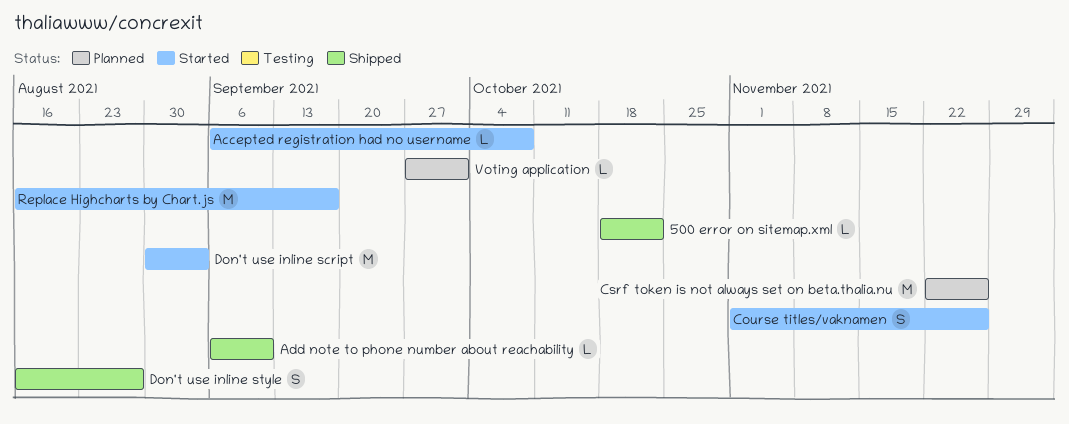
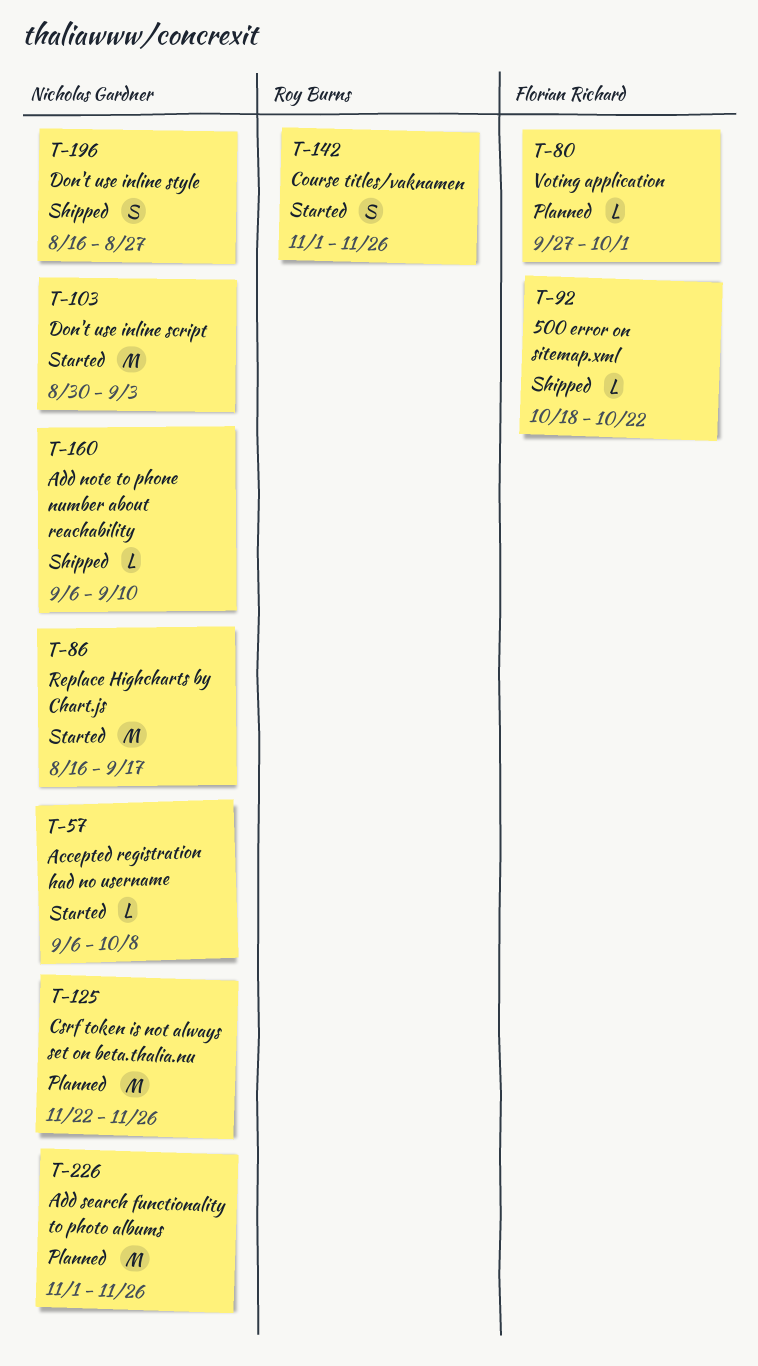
Add search functionality to photo albums: none -> present

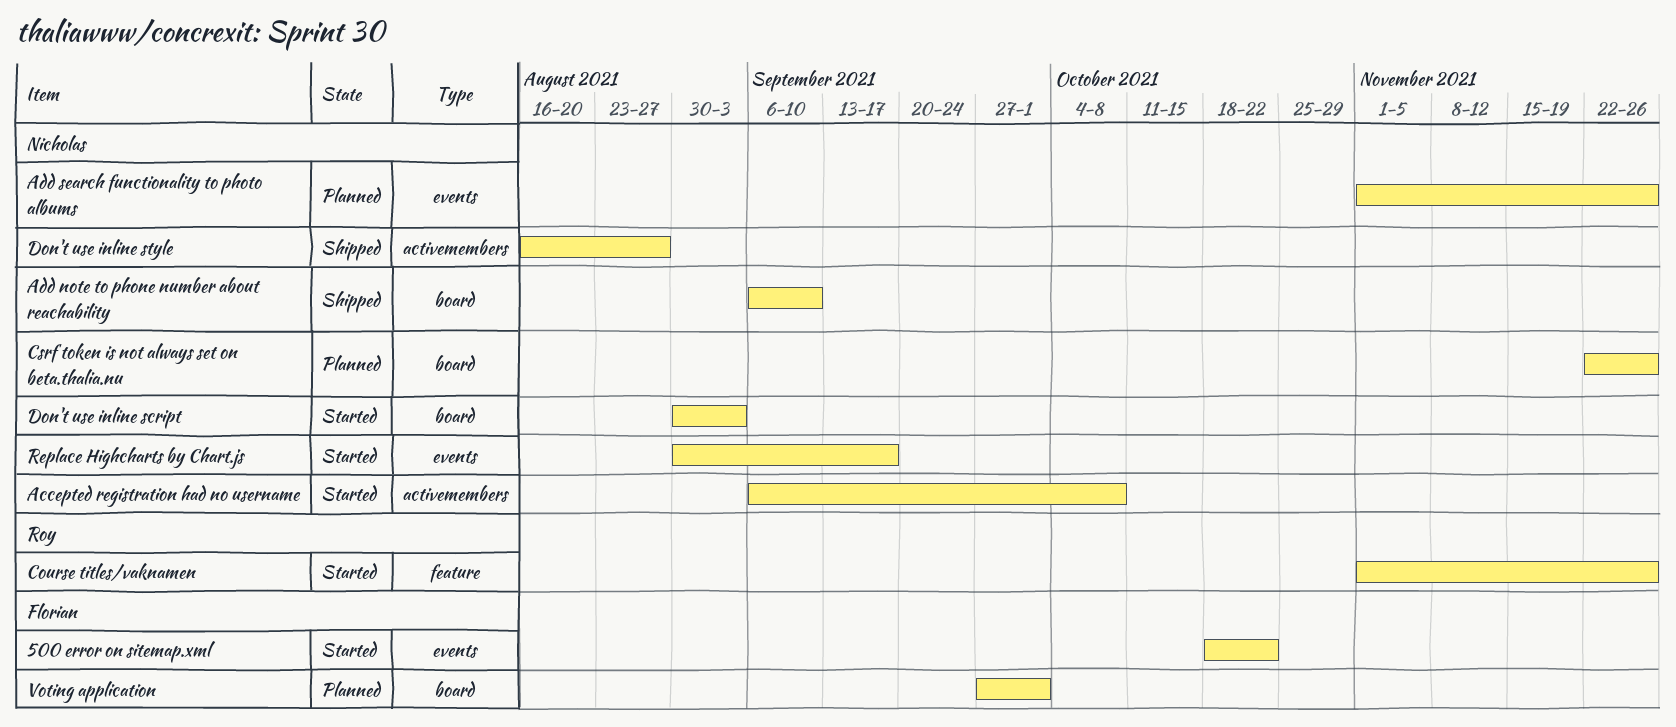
500 error on sitemap.xml, status: Shipped -> Started
Replace Highcharts by Chart.js, start: Aug 16 -> Aug 30

